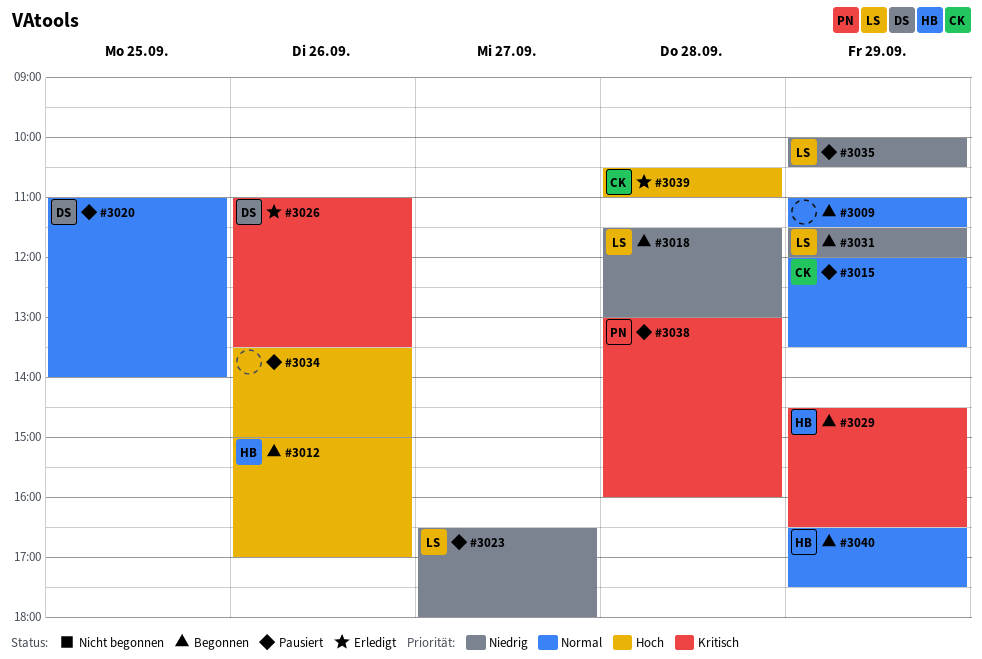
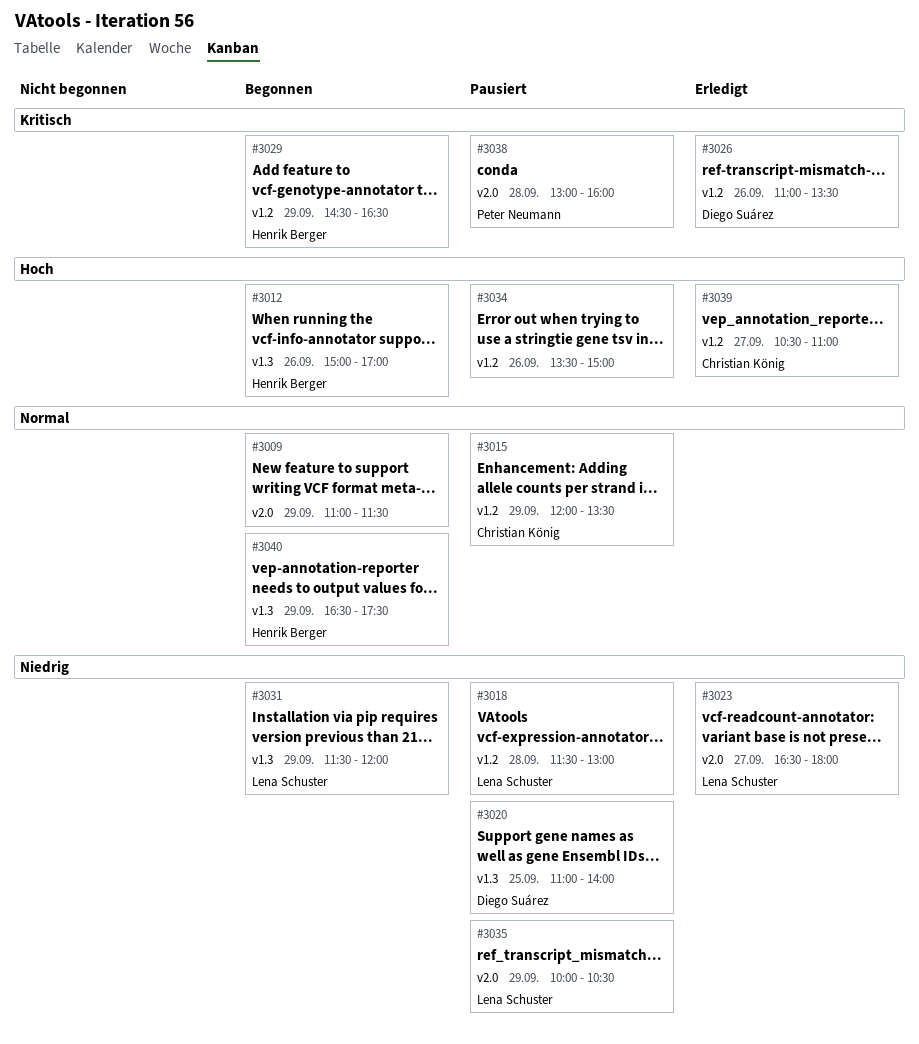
#3018, status: Begonnen -> Pausiert
#3020, priority: Normal -> Niedrig
#3023, status: Pausiert -> Erledigt
#3039, day: Sep 28 -> Sep 27

